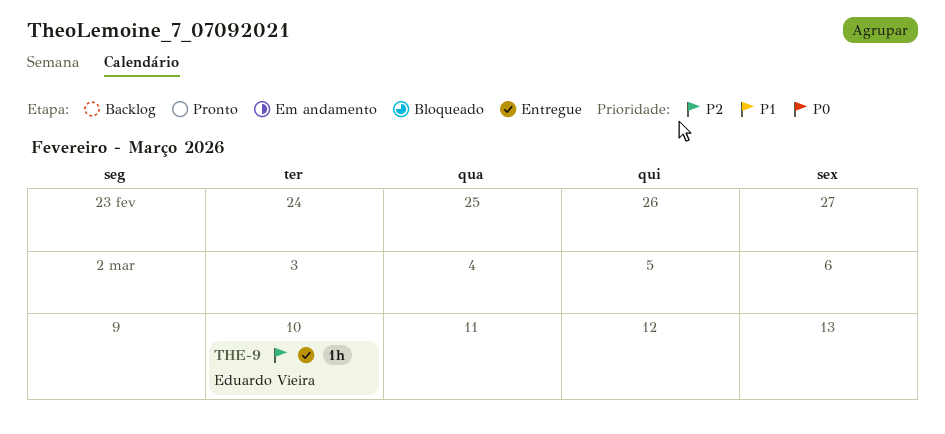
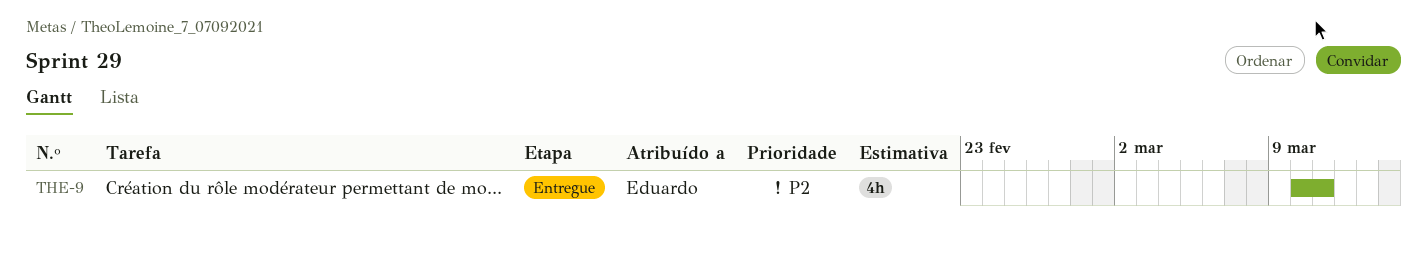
THE-9, estimate: 1h -> 4h
THE-9, due: Mar 10 -> Mar 11

